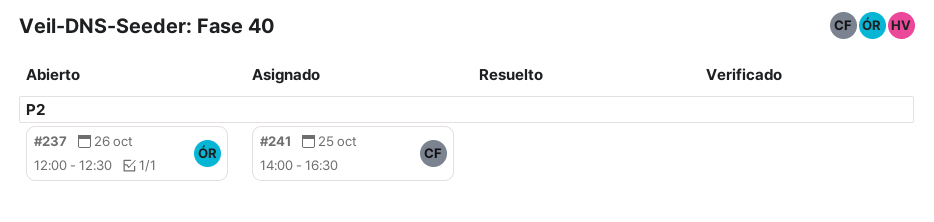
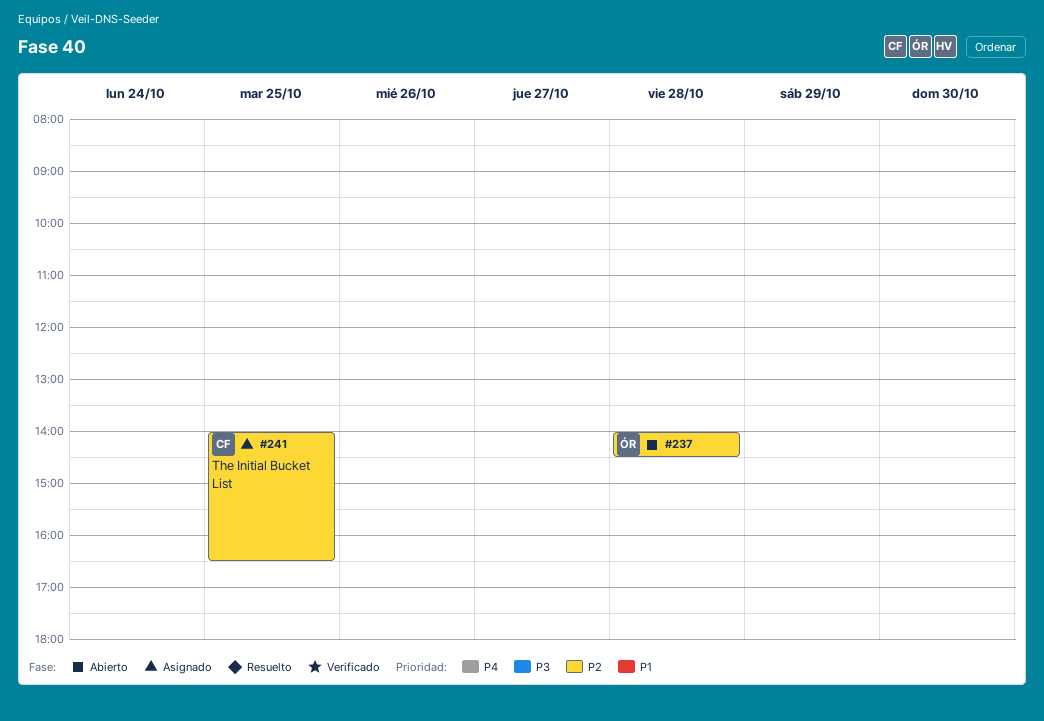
#237, day: Oct 26 -> Oct 28
#237, begins: 12:00 -> 14:00
#237, ends: 12:30 -> 14:30

